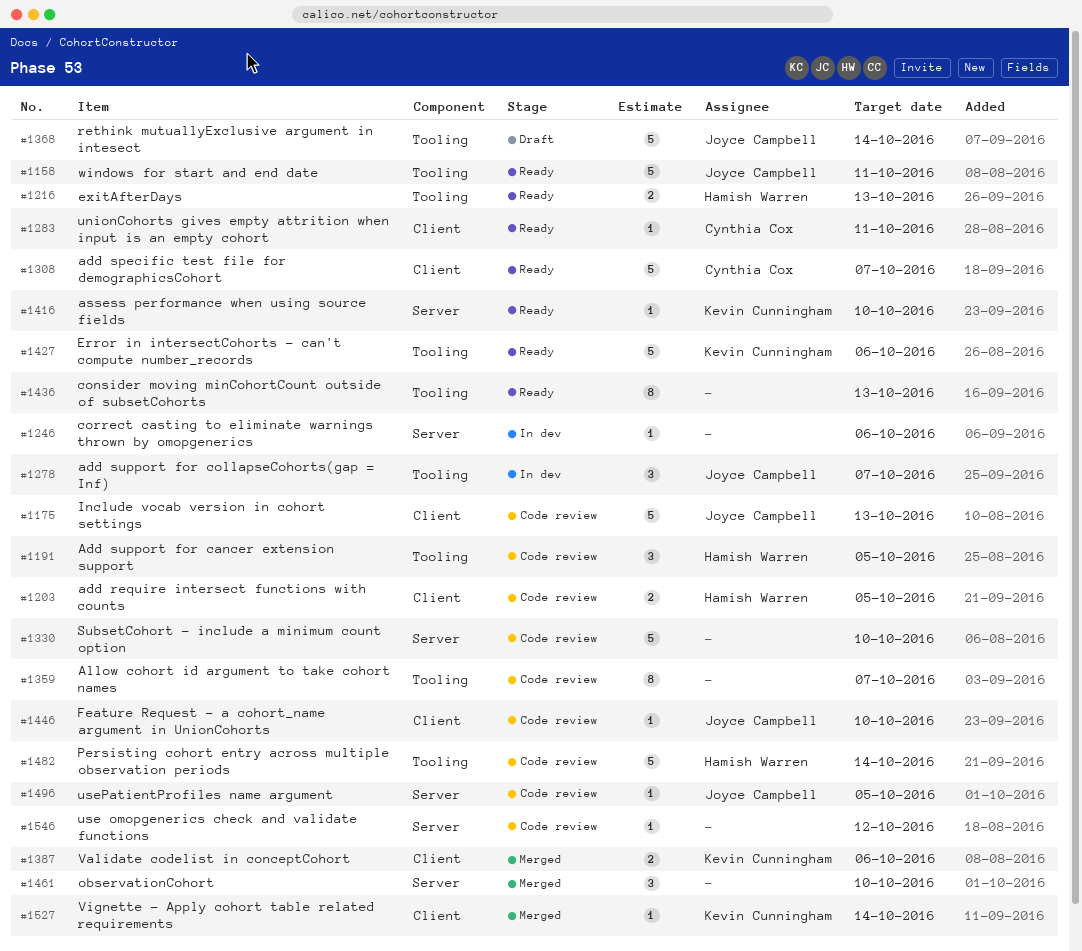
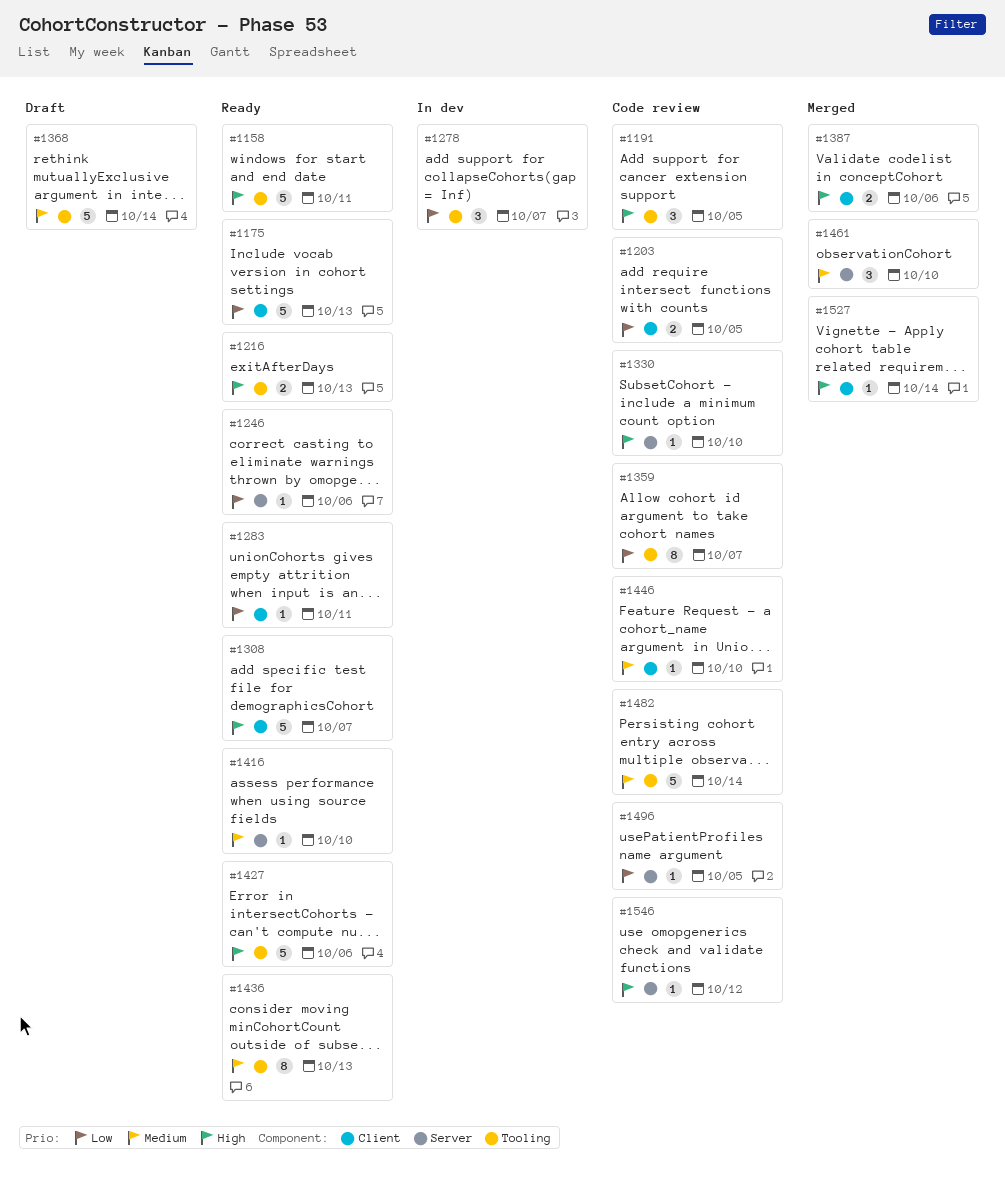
#1175, status: Code review -> Ready
#1246, status: In dev -> Ready
#1330, estimate: 5 -> 1

